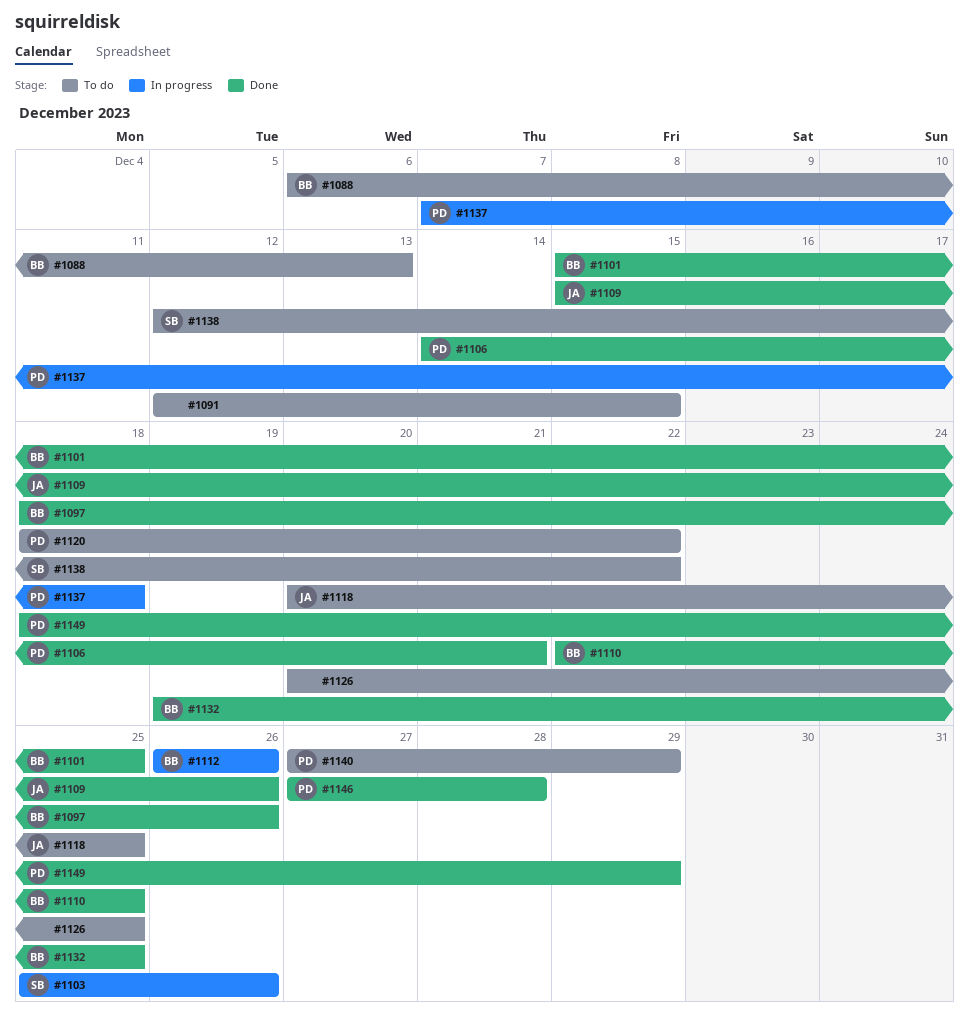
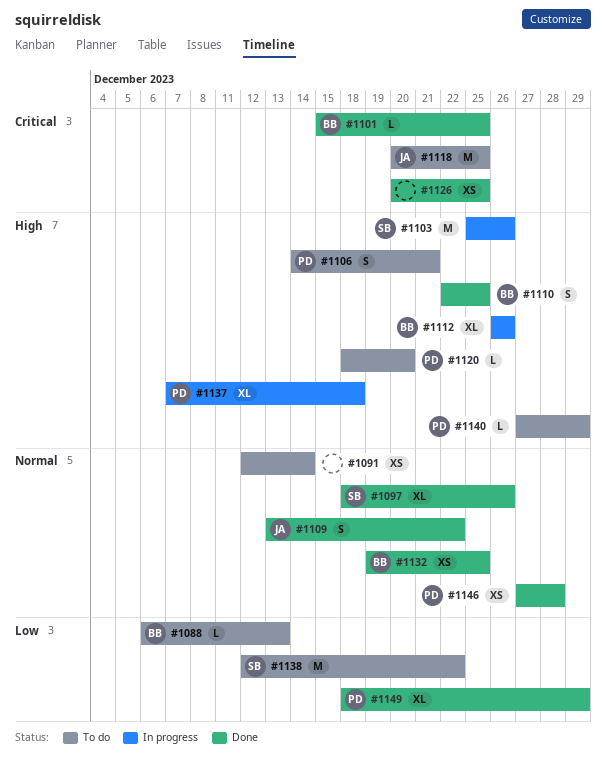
#1091, due: Dec 15 -> Dec 14
#1097, owner: BB -> SB
#1106, status: Done -> To do
#1109, start: Dec 15 -> Dec 13
#1109, due: Dec 26 -> Dec 22
#1120, due: Dec 22 -> Dec 20
#1126, status: To do -> Done

